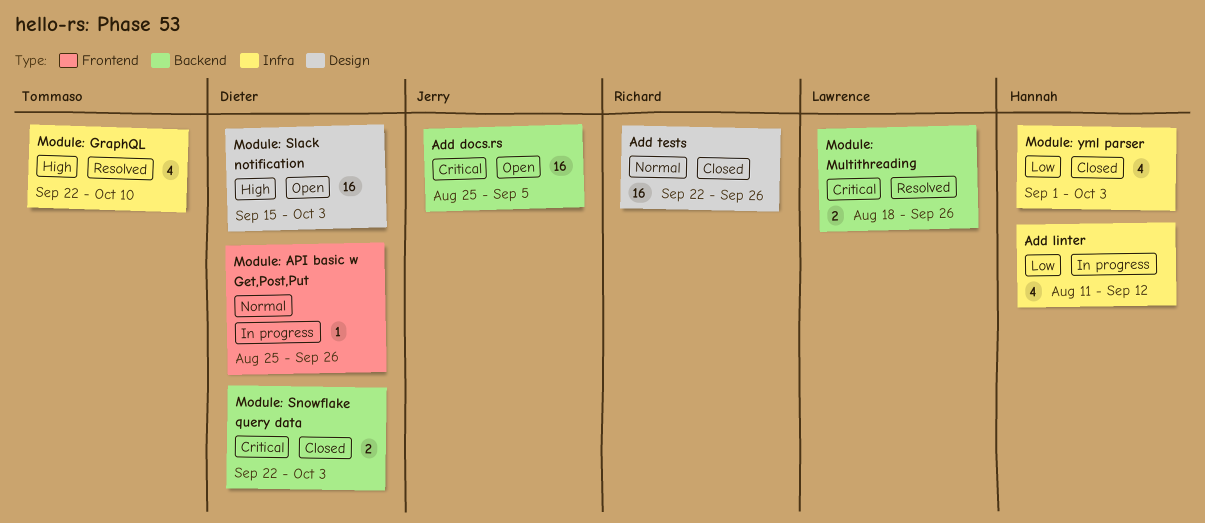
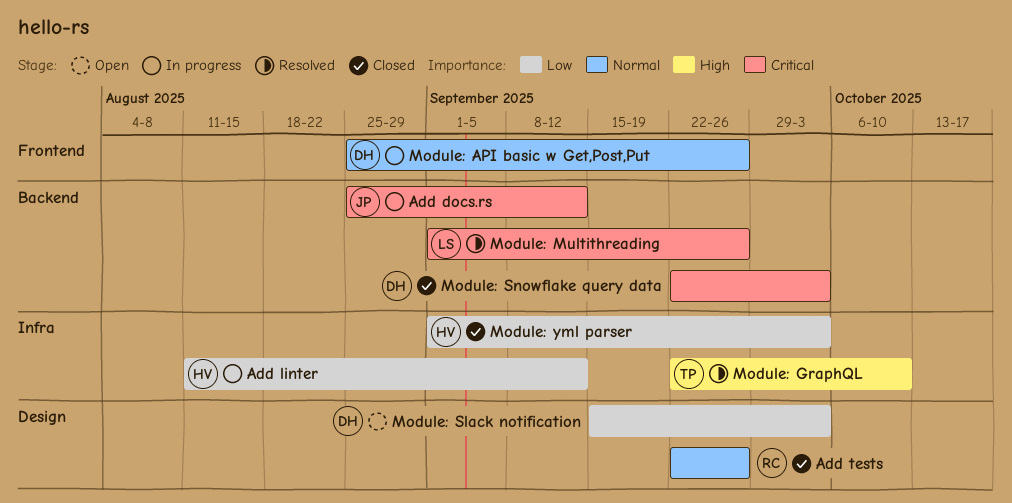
Add docs.rs, status: Open -> In progress
Add docs.rs, due: Sep 5 -> Sep 12
Module: Multithreading, start: Aug 18 -> Sep 1
Module: Slack notification, priority: High -> Low

